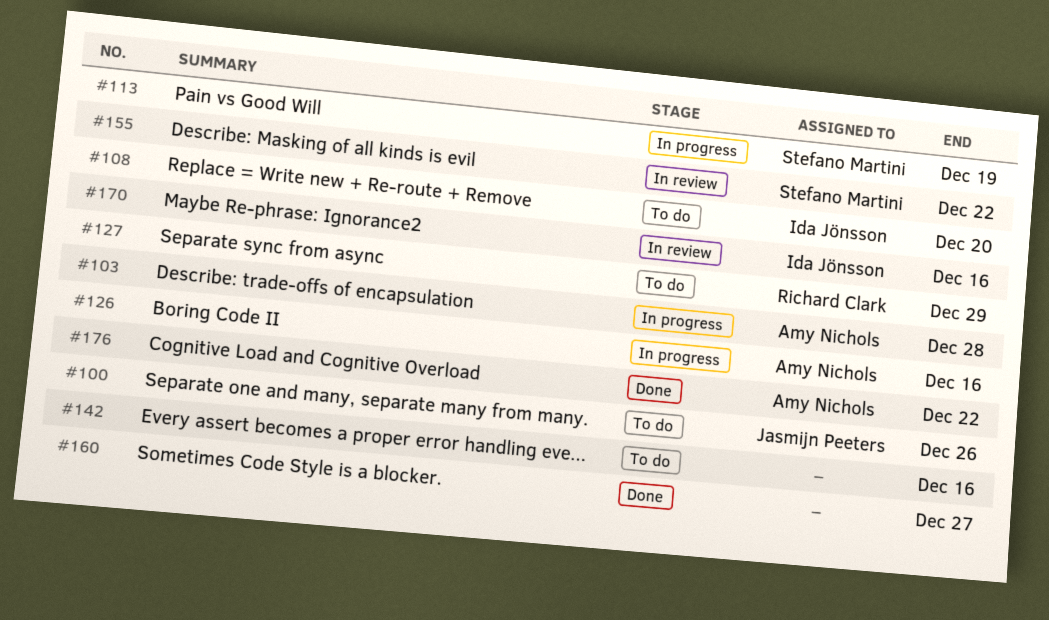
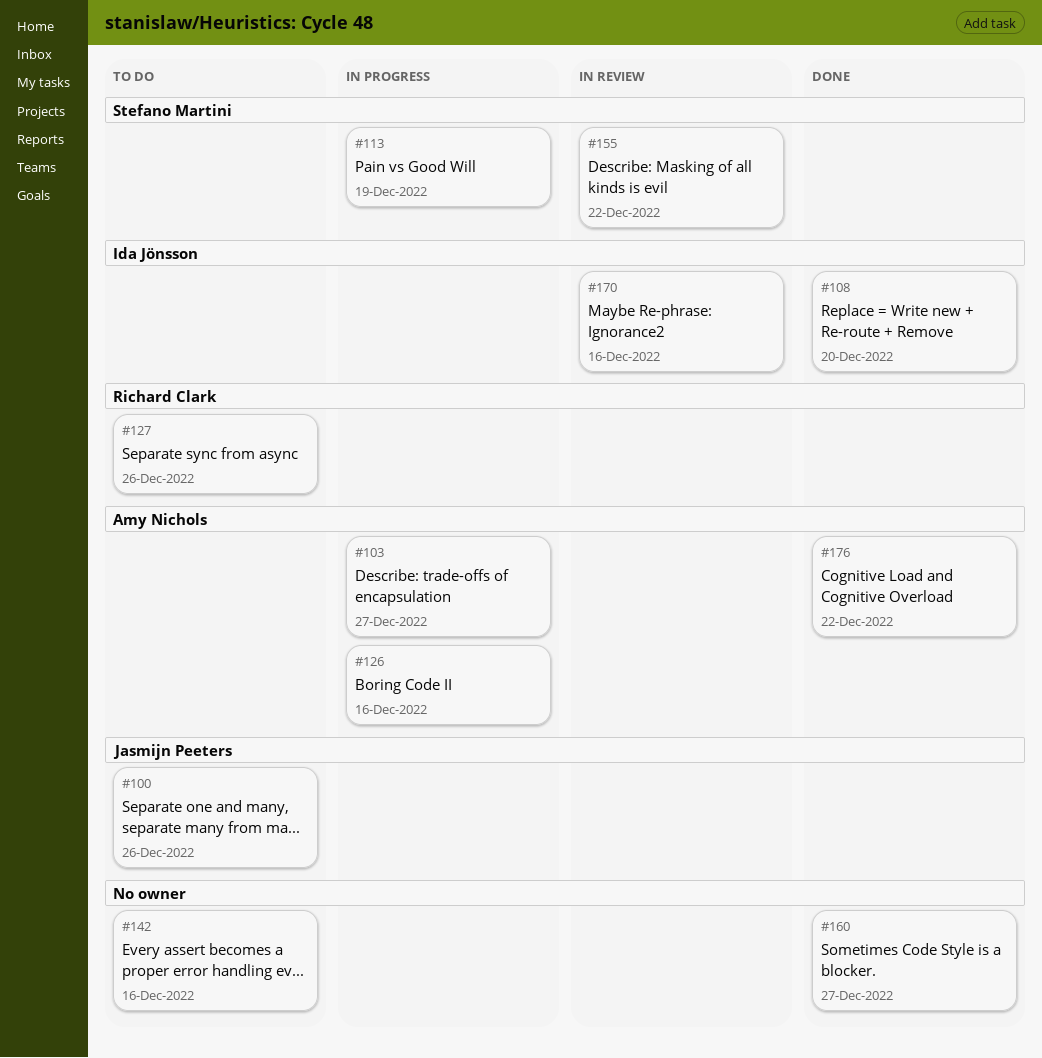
#103, due: Dec 28 -> Dec 27
#108, status: To do -> Done
#127, due: Dec 29 -> Dec 26

